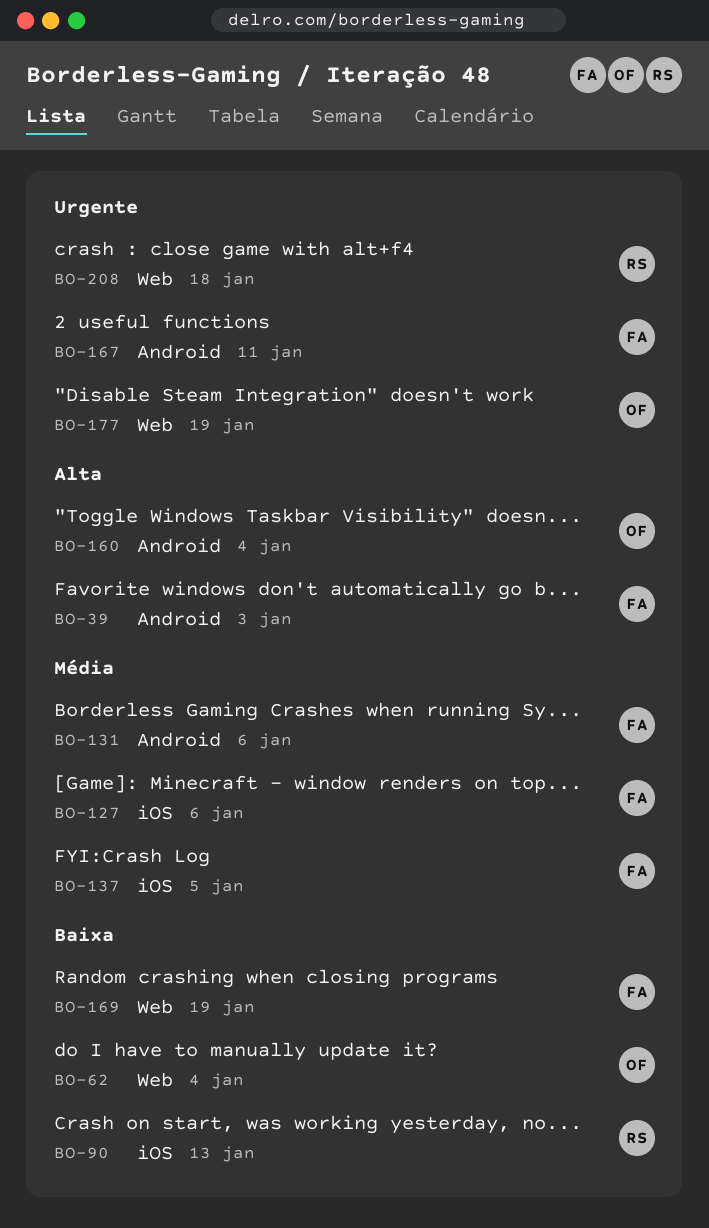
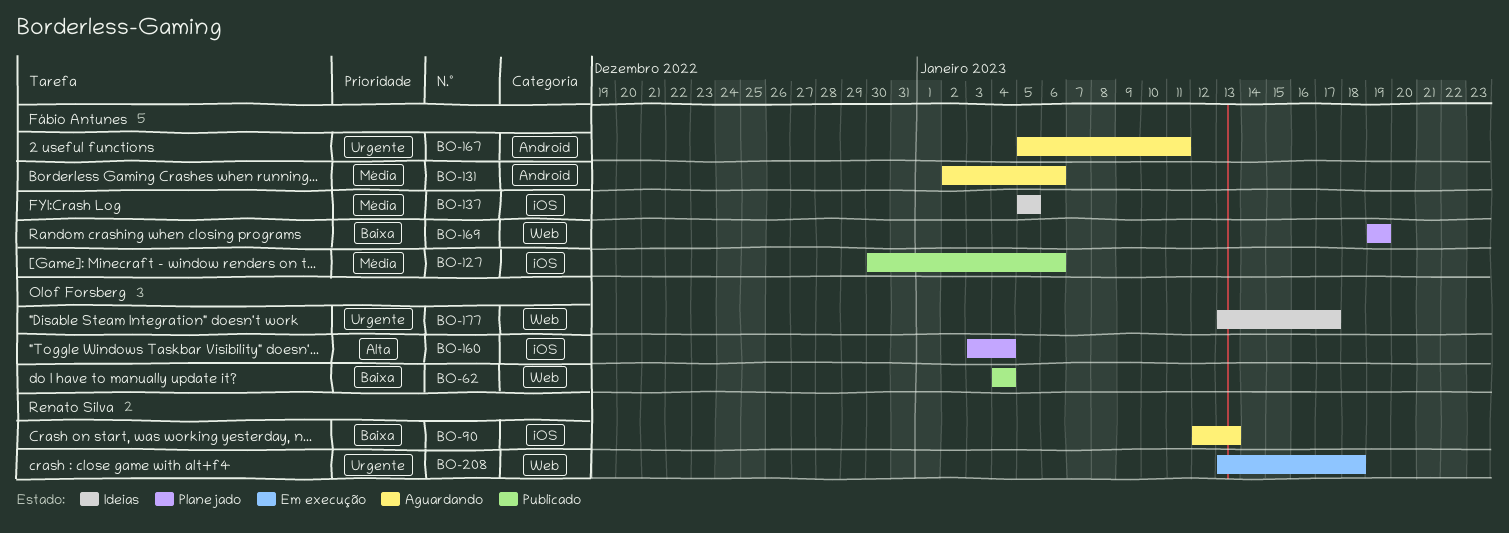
BO-39: present -> none
BO-160, label: Android -> iOS
BO-177, due: Jan 19 -> Jan 17

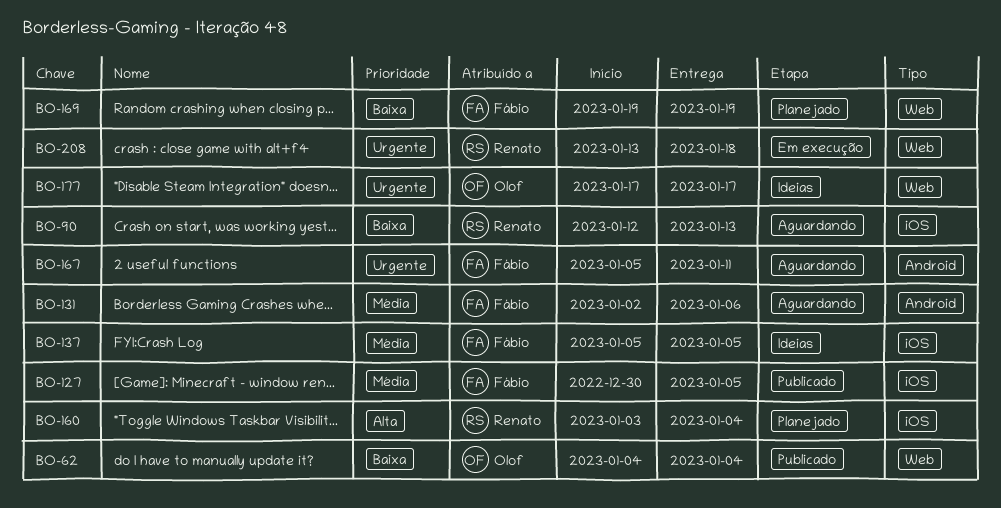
BO-127, due: Jan 6 -> Jan 5
BO-160, owner: Olof Forsberg -> Renato Silva
BO-177, start: Jan 13 -> Jan 17

